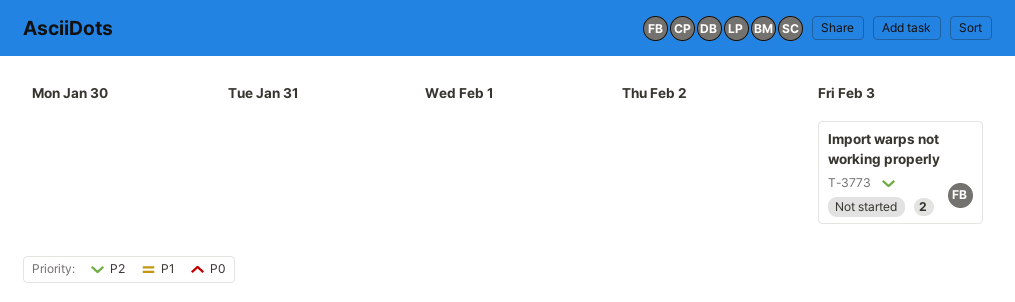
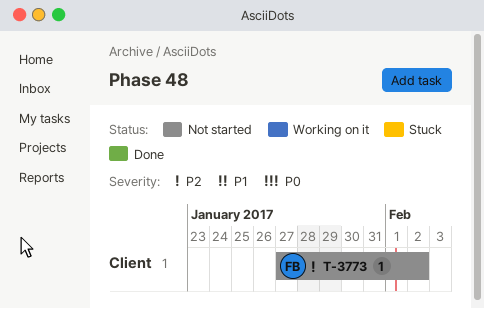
T-3773, estimate: 2 -> 1
T-3773, due: Feb 3 -> Feb 2

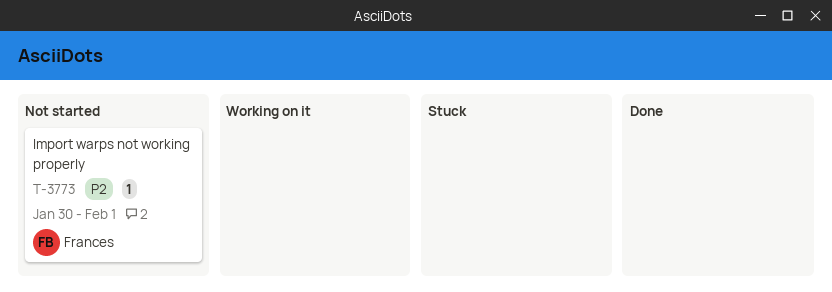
T-3773, start: Jan 27 -> Jan 30
T-3773, due: Feb 2 -> Feb 1

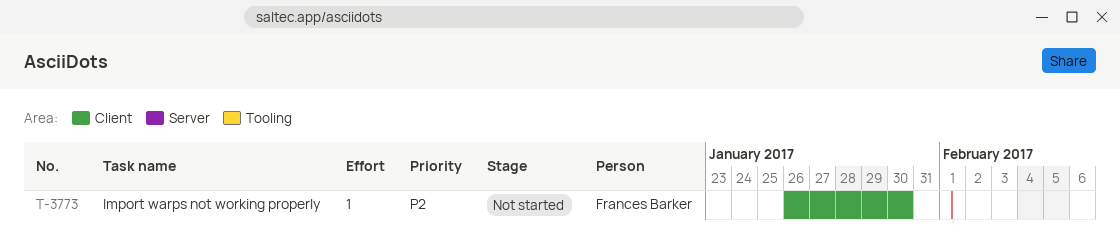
T-3773, start: Jan 30 -> Jan 26
T-3773, due: Feb 1 -> Jan 30

